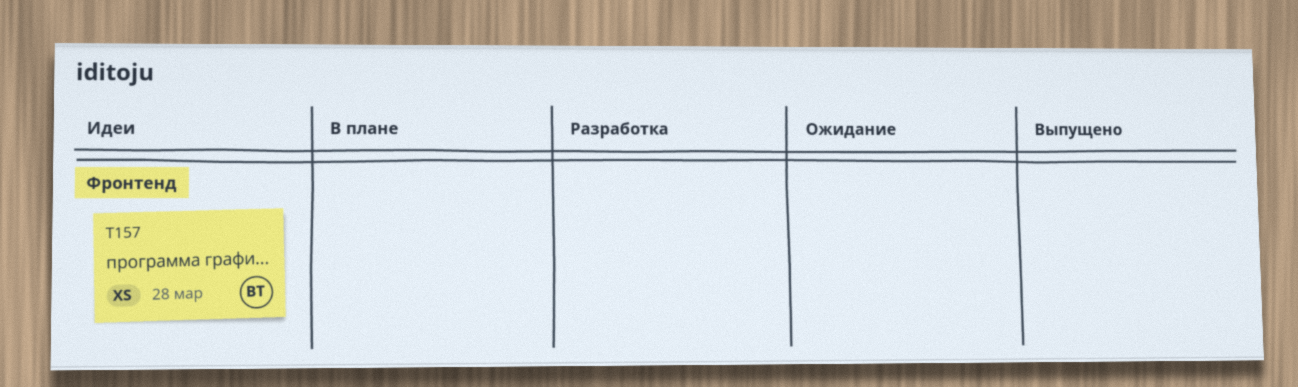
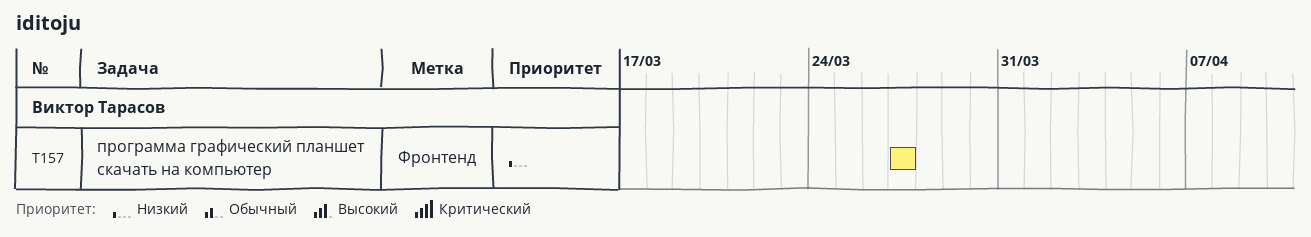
T157, due: Mar 28 -> Mar 27

